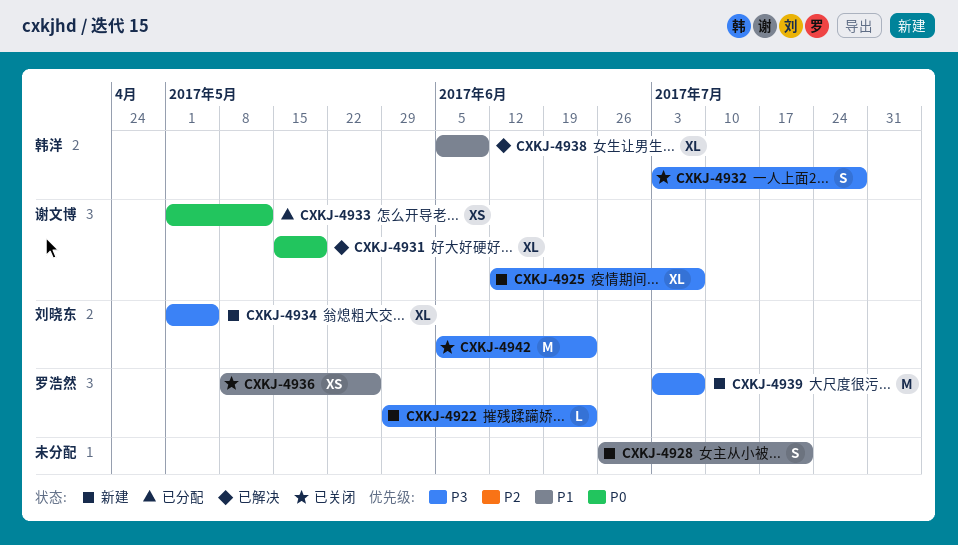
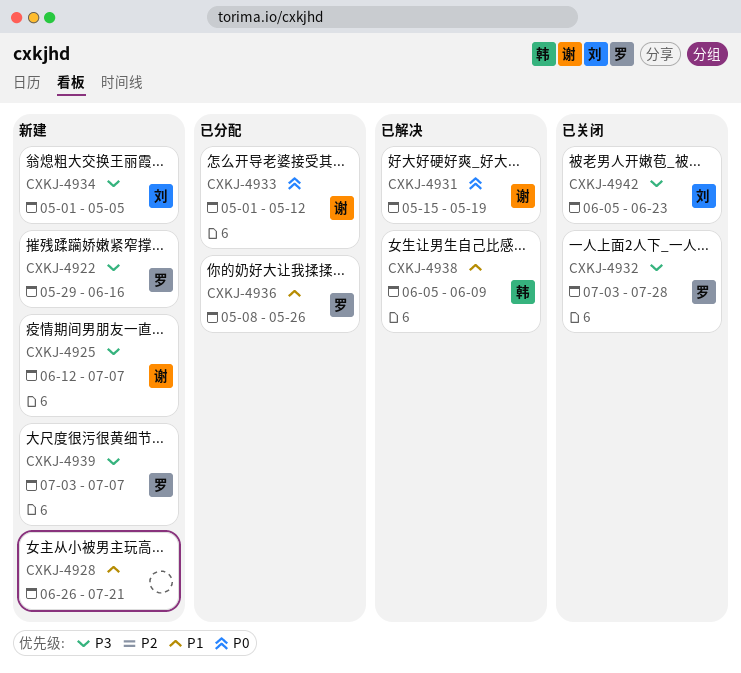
CXKJ-4922, due: Jun 23 -> Jun 16
CXKJ-4932, owner: 韩洋 -> 罗浩然
CXKJ-4936, status: 已关闭 -> 已分配

